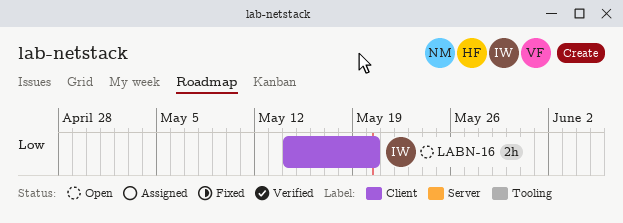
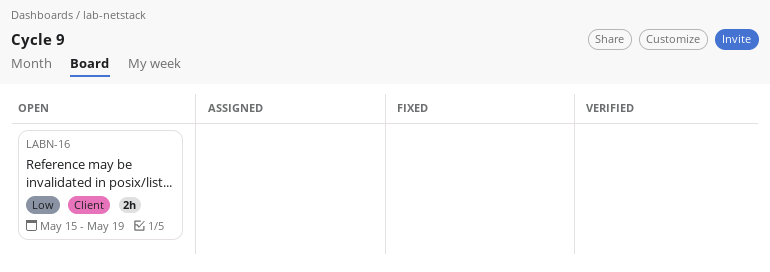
LABN-16, start: May 14 -> May 15
LABN-16, due: May 20 -> May 19

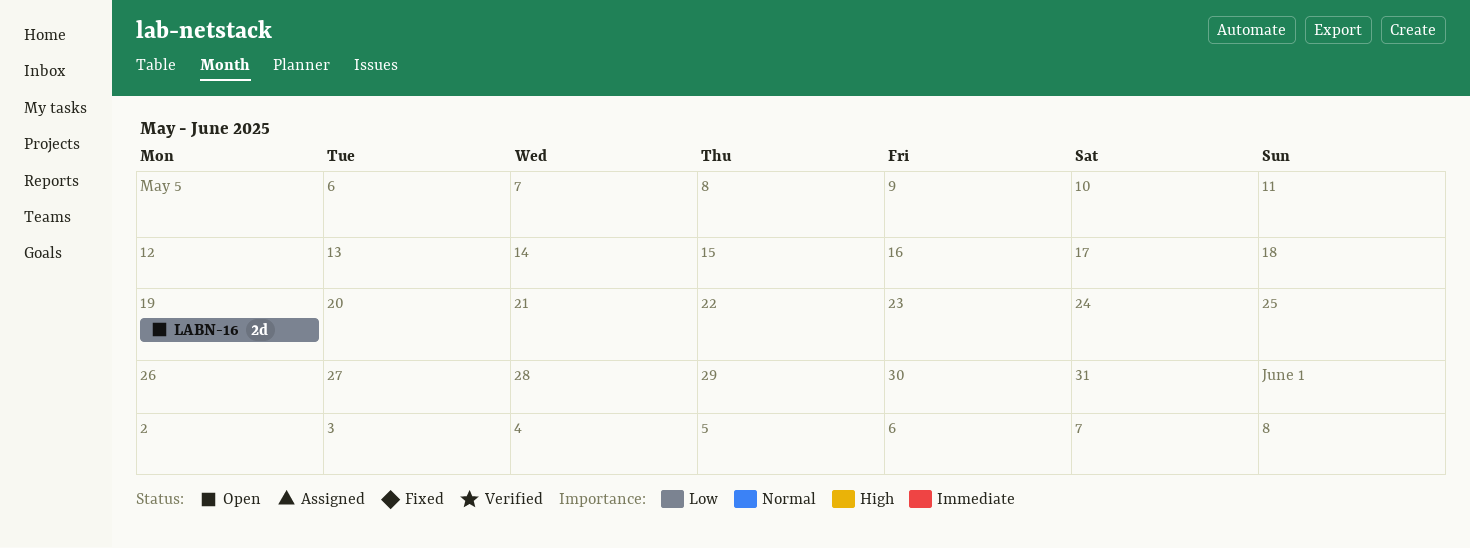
LABN-16, estimate: 2h -> 2d
LABN-16, start: May 15 -> May 19

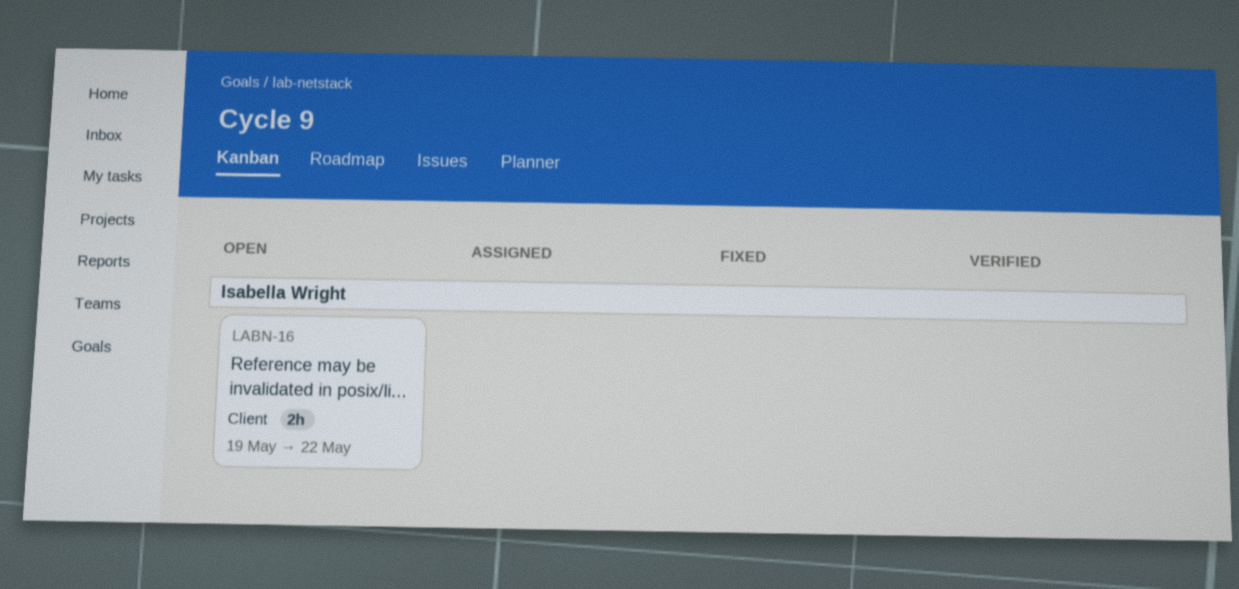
LABN-16, estimate: 2d -> 2h
LABN-16, due: May 19 -> May 22

